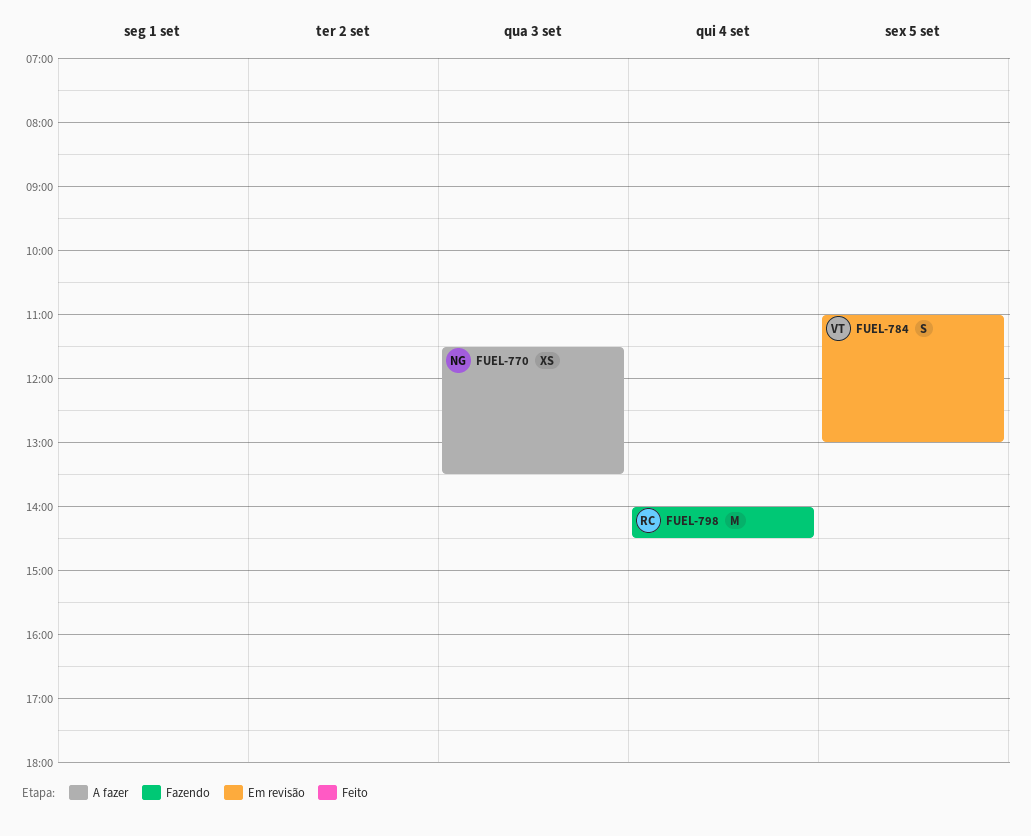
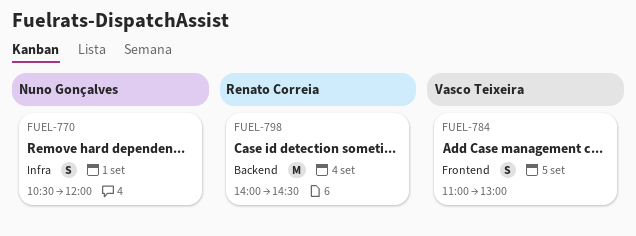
FUEL-770, estimate: XS -> S
FUEL-770, day: Sep 3 -> Sep 1
FUEL-770, begins: 11:30 -> 10:30
FUEL-770, ends: 13:30 -> 12:00

